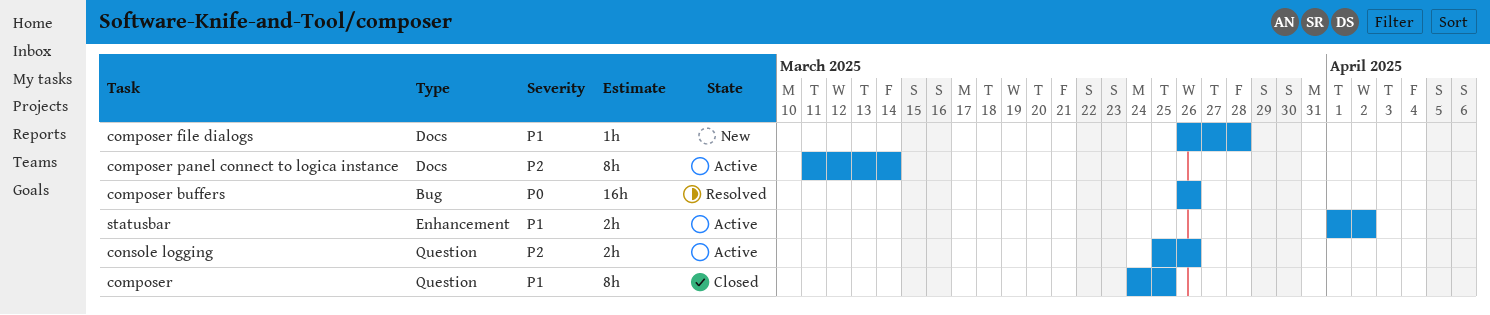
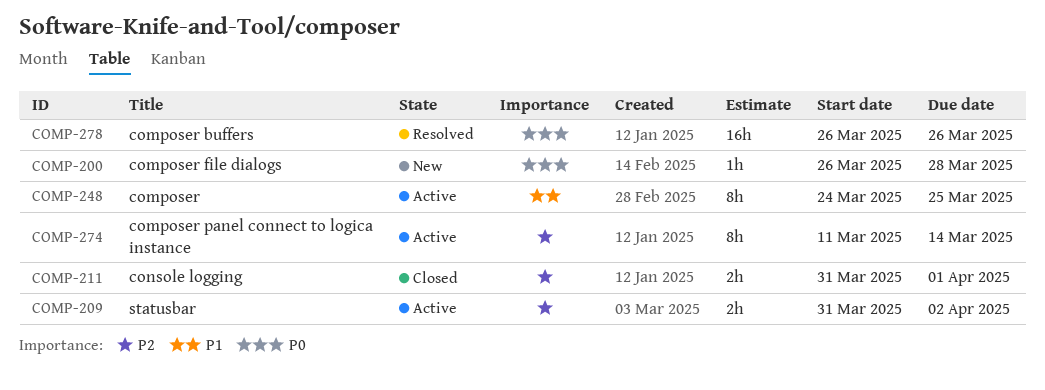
composer, status: Closed -> Active
composer file dialogs, priority: P1 -> P0
console logging, status: Active -> Closed
console logging, start: Mar 25 -> Mar 31
console logging, due: Mar 26 -> Apr 1
statusbar, priority: P1 -> P2
statusbar, start: Apr 1 -> Mar 31

